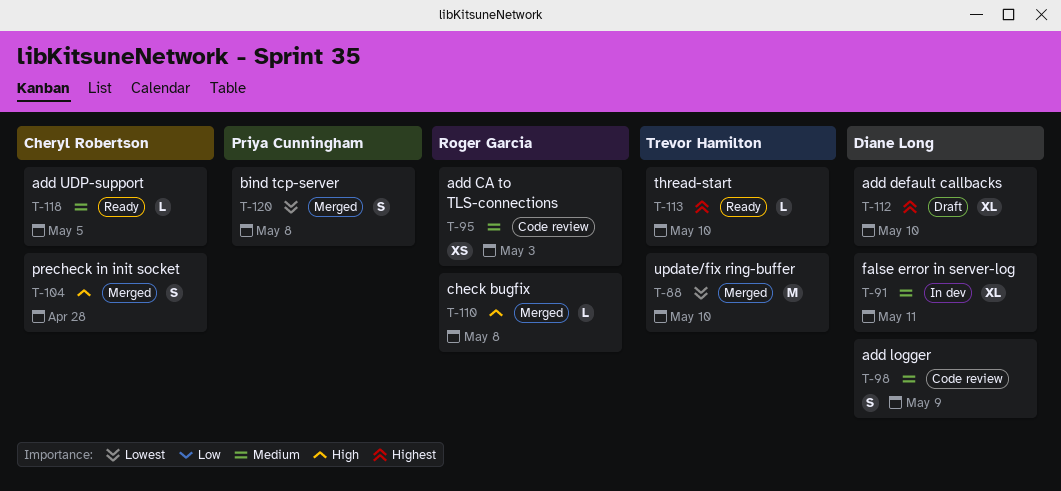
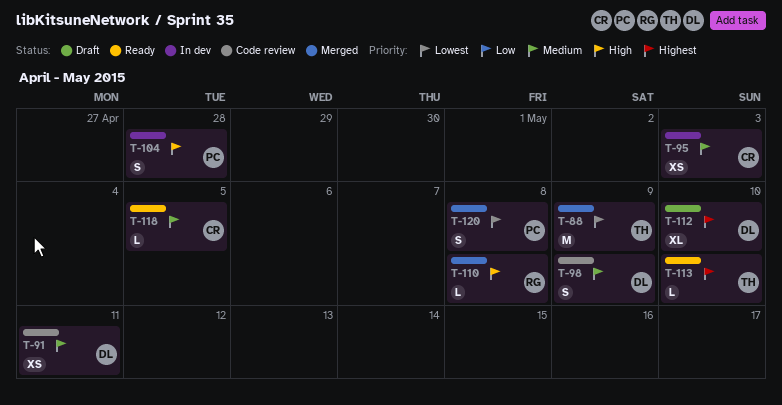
T-88, due: May 10 -> May 9
T-91, status: In dev -> Code review
T-91, estimate: XL -> XS
T-95, status: Code review -> In dev
T-95, owner: Roger Garcia -> Cheryl Robertson
T-104, status: Merged -> In dev
T-104, owner: Cheryl Robertson -> Priya Cunningham

